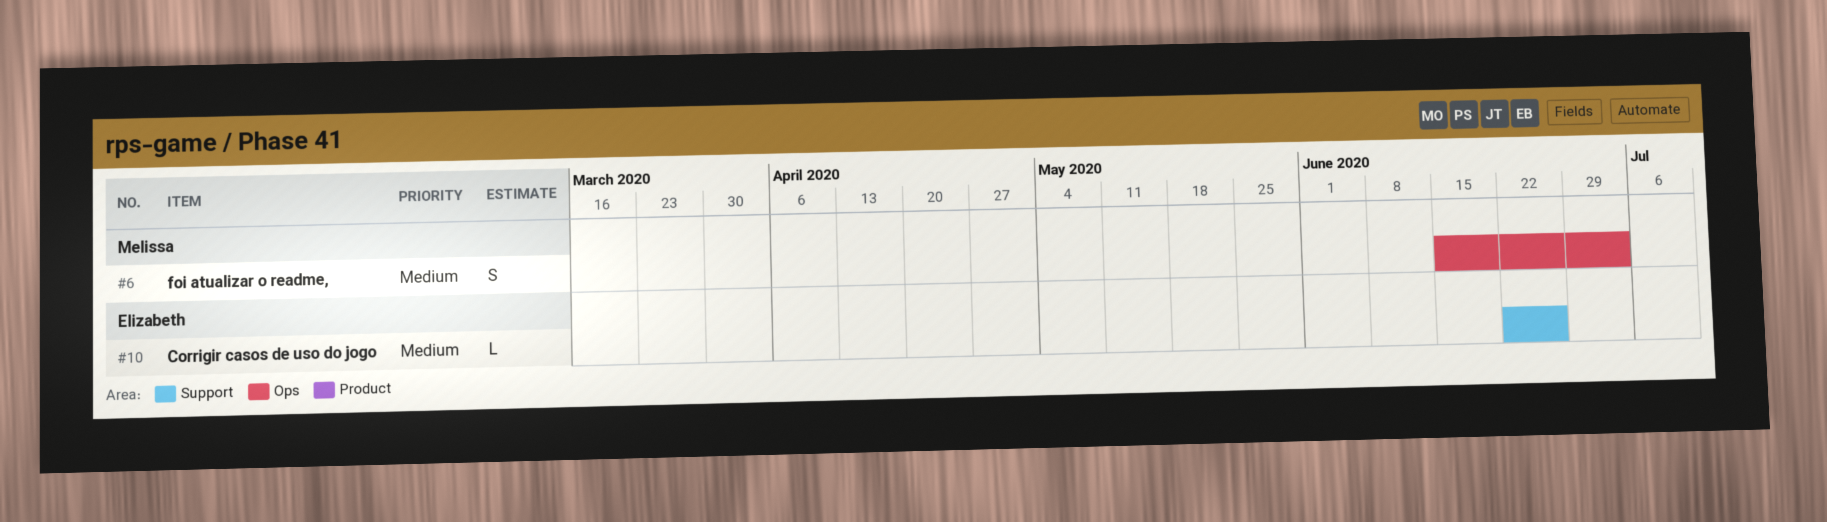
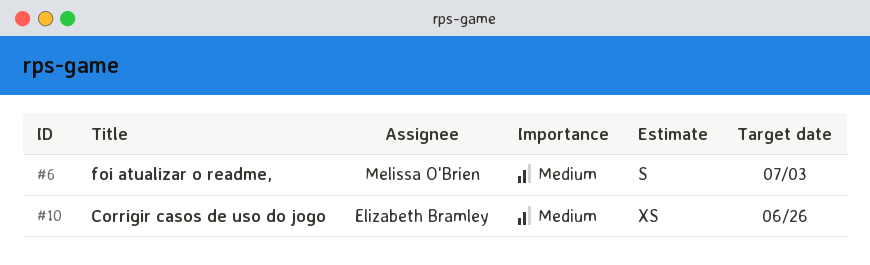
#10, estimate: L -> XS

